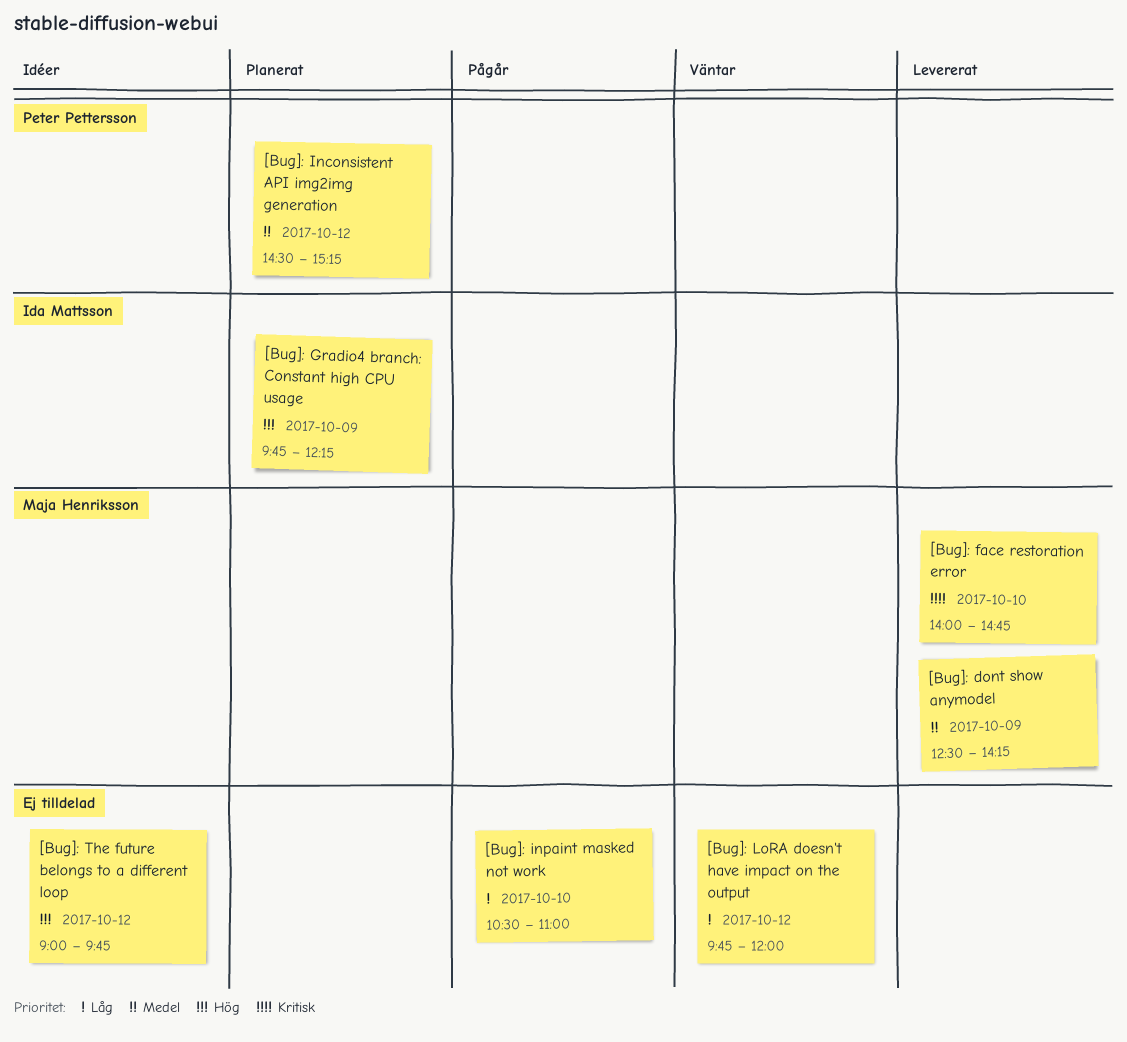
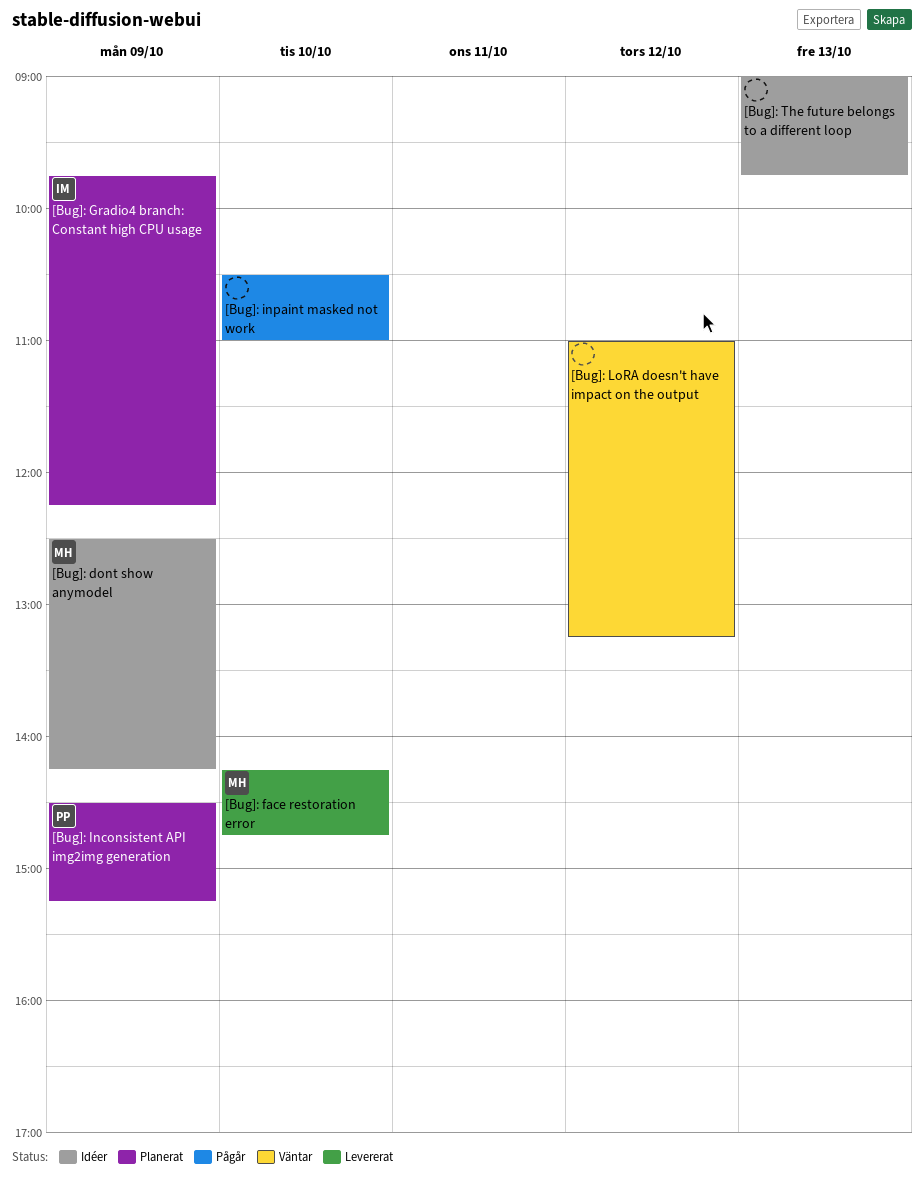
[Bug]: dont show anymodel, status: Levererat -> Idéer
[Bug]: face restoration error, begins: 14:00 -> 14:15
[Bug]: Inconsistent API img2img generation, day: Oct 12 -> Oct 9
[Bug]: LoRA doesn't have impact on the output, begins: 09:45 -> 11:00
[Bug]: LoRA doesn't have impact on the output, ends: 12:00 -> 13:15
[Bug]: The future belongs to a different loop, day: Oct 12 -> Oct 13

